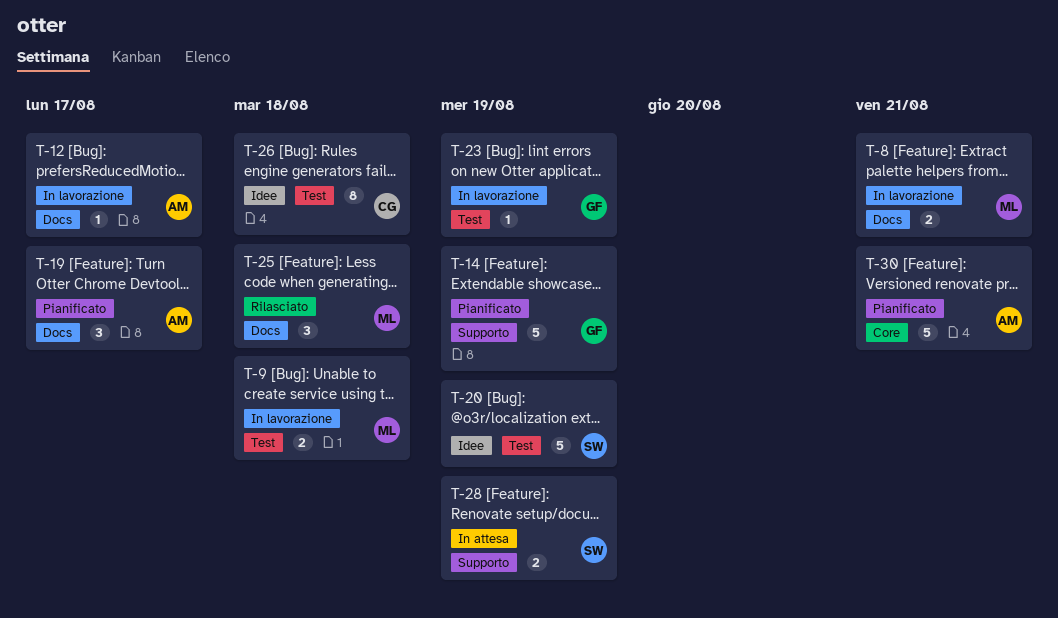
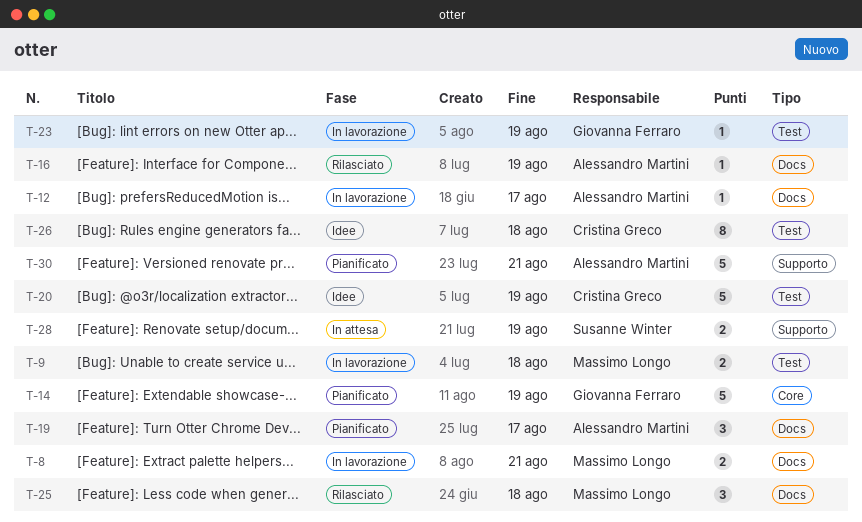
T-14, label: Supporto -> Core
T-16: none -> present
T-20, owner: Susanne Winter -> Cristina Greco
T-30, label: Core -> Supporto

